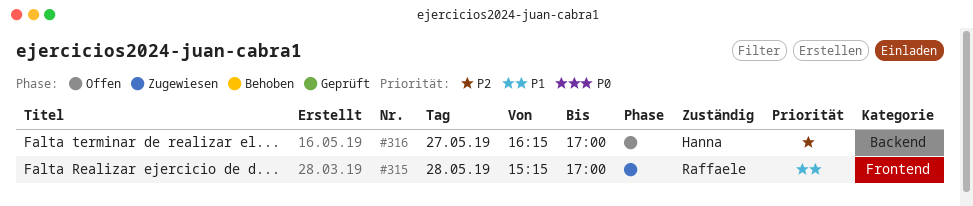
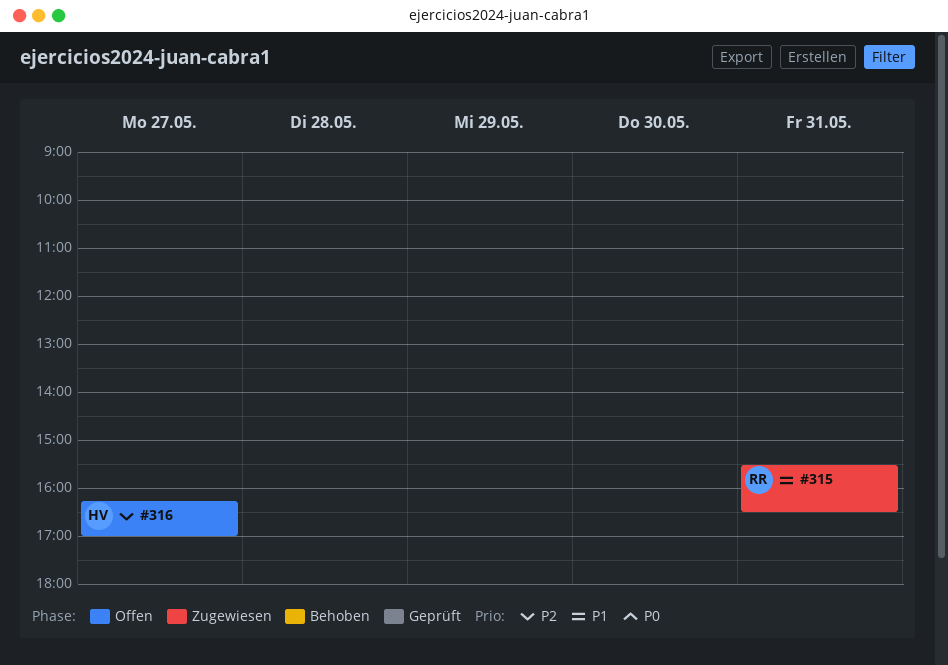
#315, day: May 28 -> May 31
#315, begins: 15:15 -> 15:30
#315, ends: 17:00 -> 16:30

